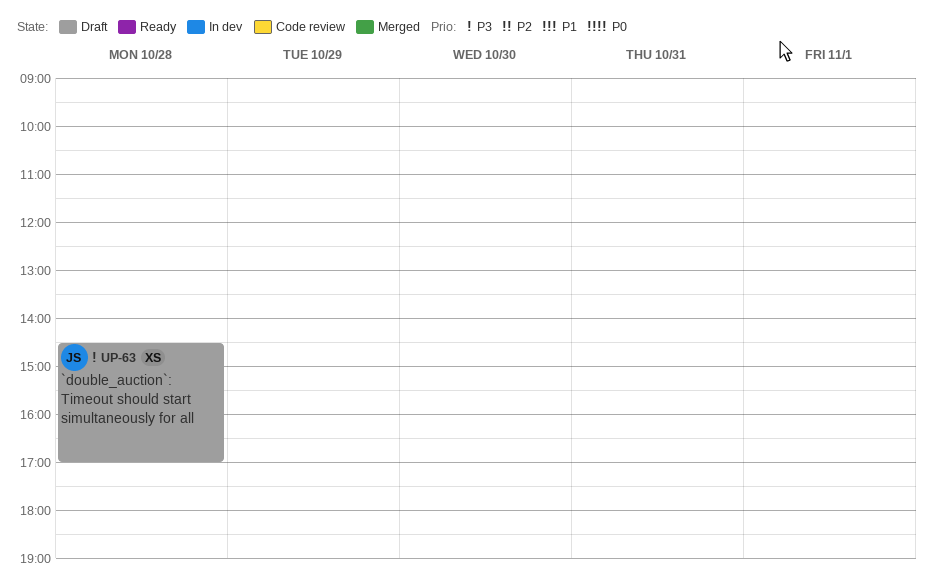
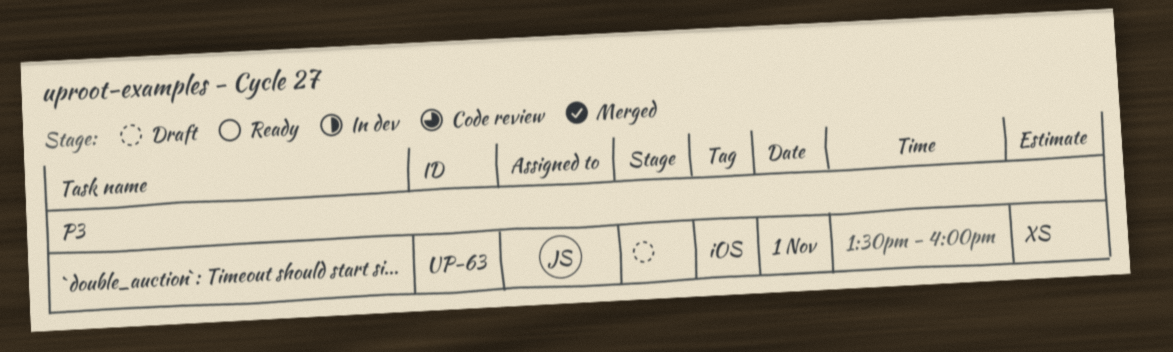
UP-63, day: Oct 28 -> Nov 1
UP-63, begins: 14:30 -> 13:30
UP-63, ends: 17:00 -> 16:00

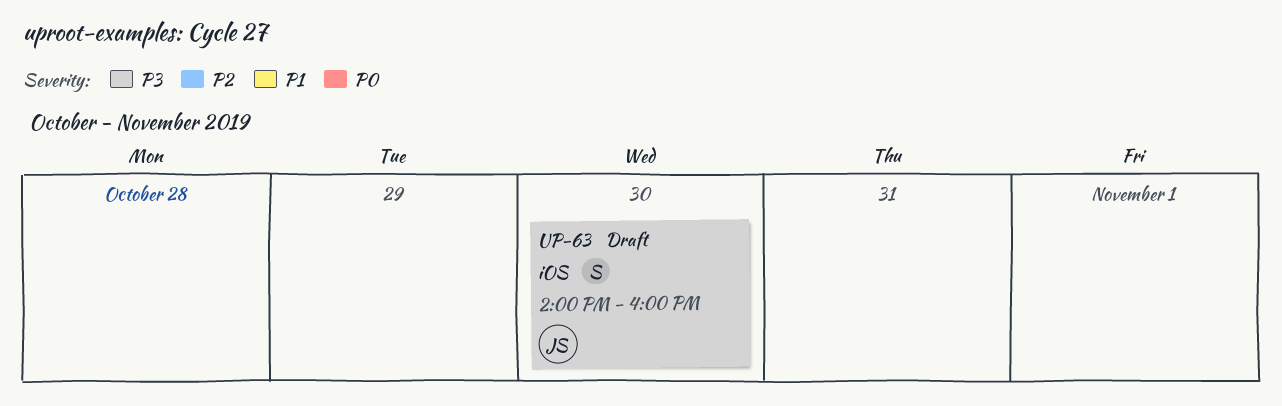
UP-63, estimate: XS -> S
UP-63, day: Nov 1 -> Oct 30
UP-63, begins: 13:30 -> 14:00

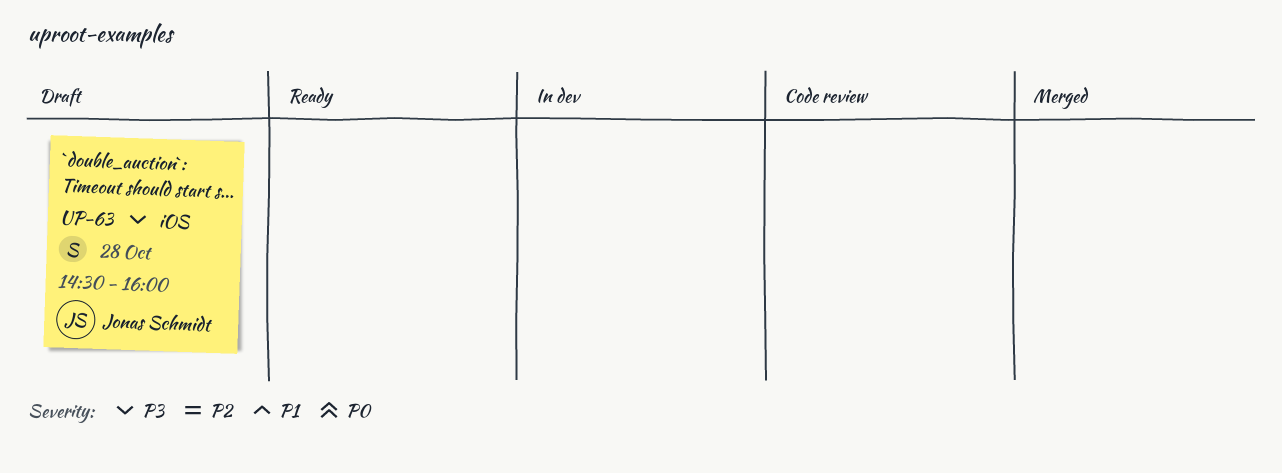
UP-63, day: Oct 30 -> Oct 28
UP-63, begins: 14:00 -> 14:30

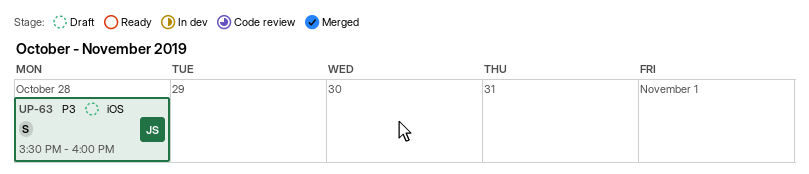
UP-63, begins: 14:30 -> 15:30

